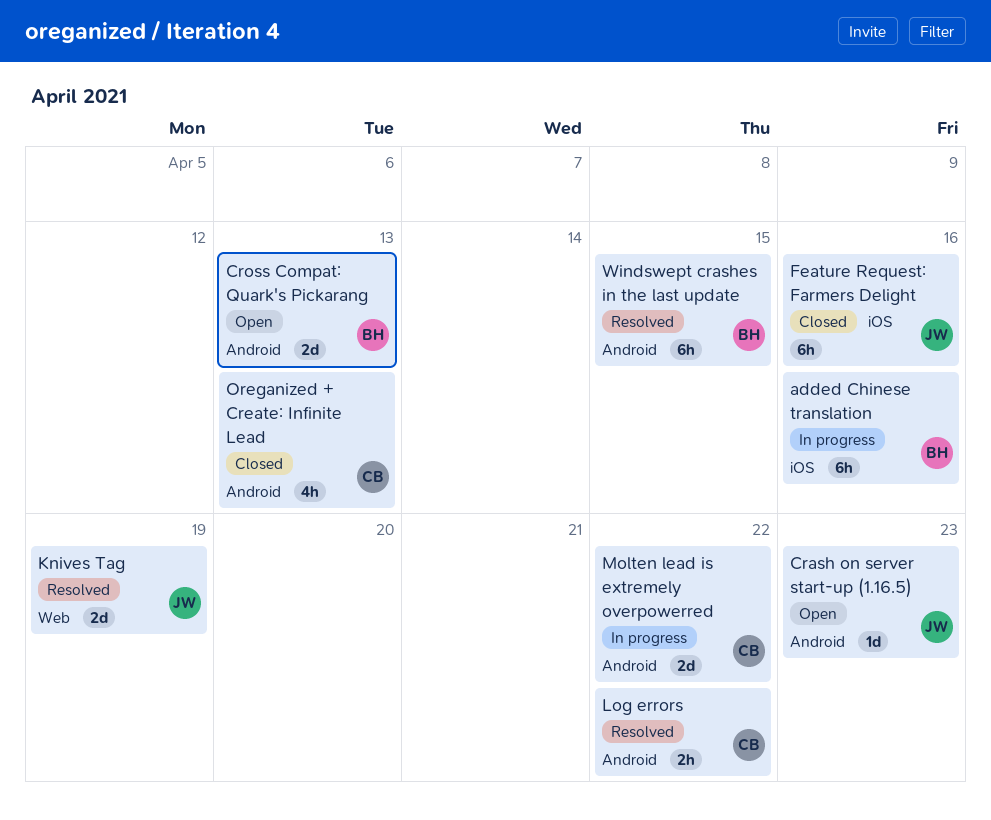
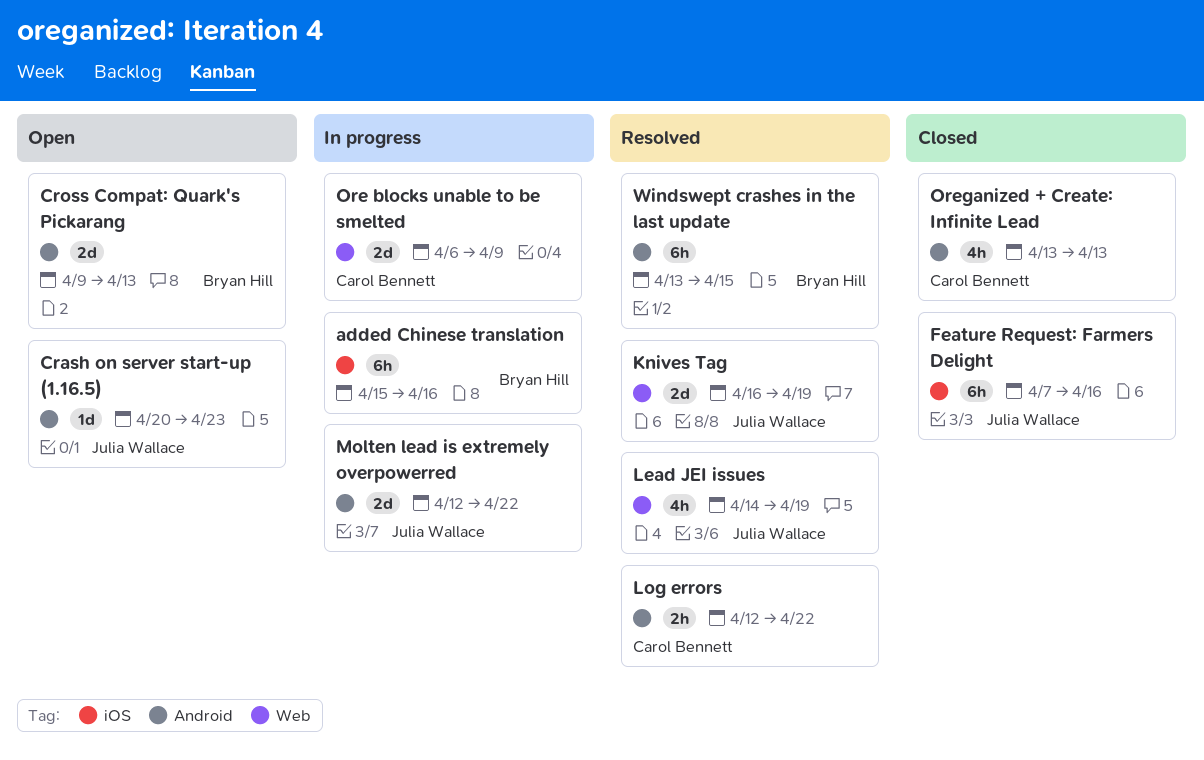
Lead JEI issues: none -> present
Molten lead is extremely overpowerred, owner: Carol Bennett -> Julia Wallace
Ore blocks unable to be smelted: none -> present

